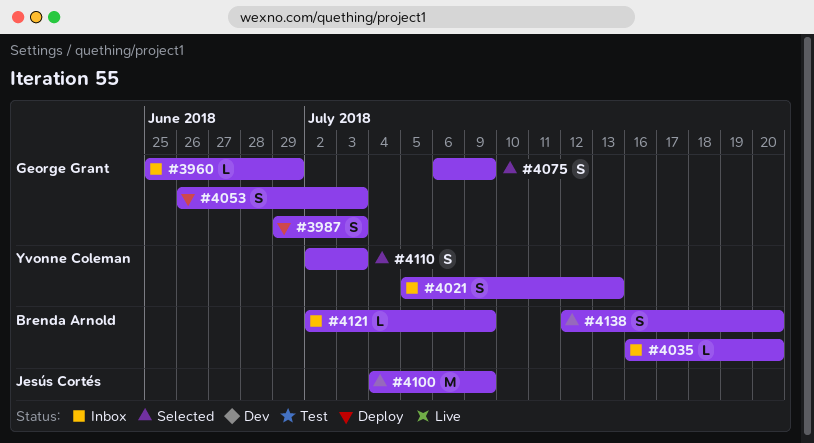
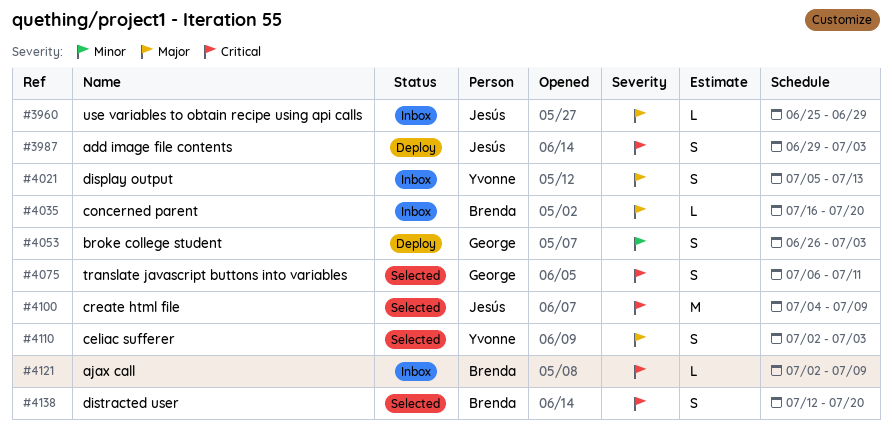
#3960, owner: George Grant -> Jesús Cortés
#3987, owner: George Grant -> Jesús Cortés
#4075, due: Jul 9 -> Jul 11

